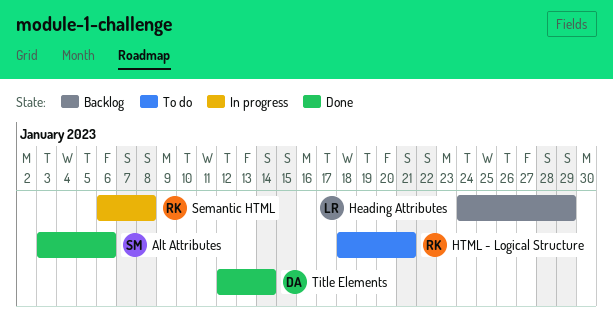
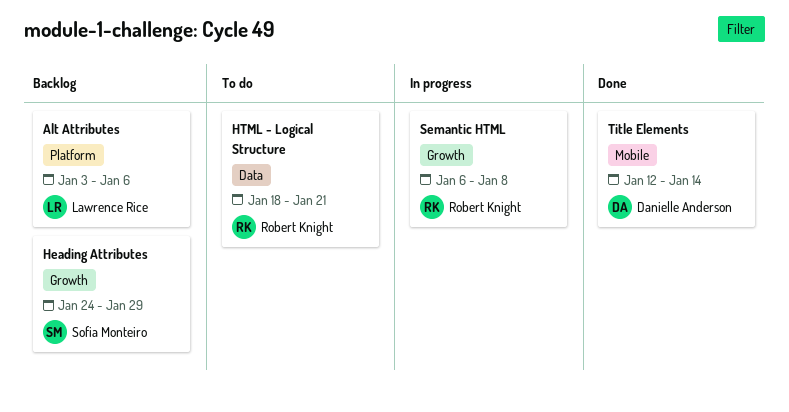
Alt Attributes, status: Done -> Backlog
Alt Attributes, owner: Sofia Monteiro -> Lawrence Rice
Heading Attributes, owner: Lawrence Rice -> Sofia Monteiro

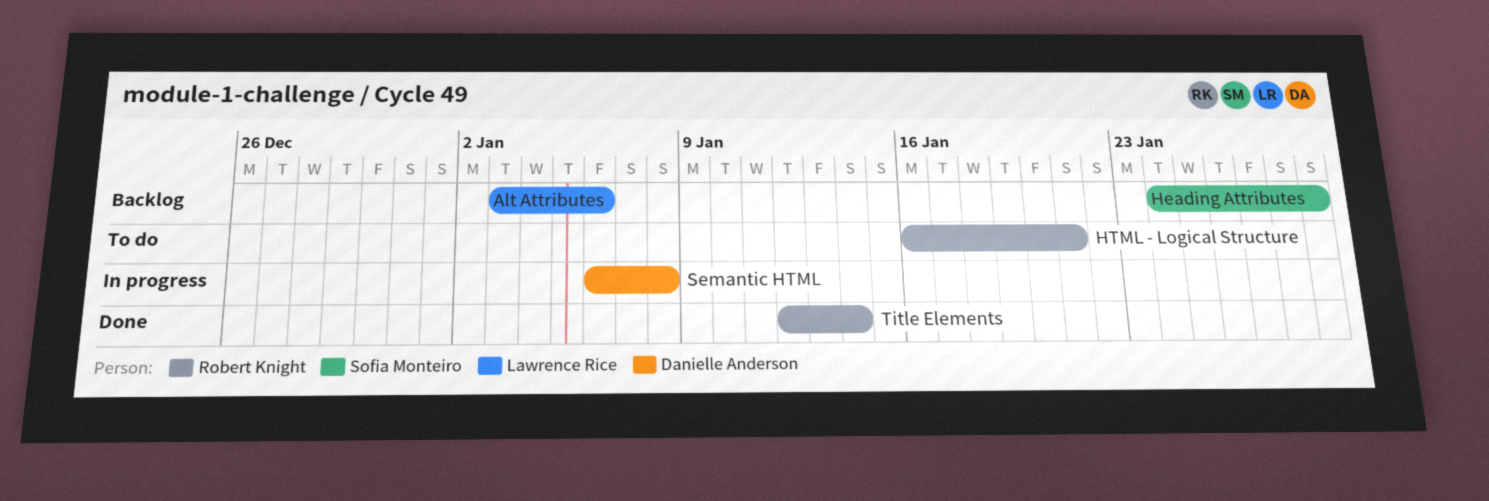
HTML - Logical Structure, start: Jan 18 -> Jan 16
Semantic HTML, owner: Robert Knight -> Danielle Anderson
Title Elements, owner: Danielle Anderson -> Robert Knight

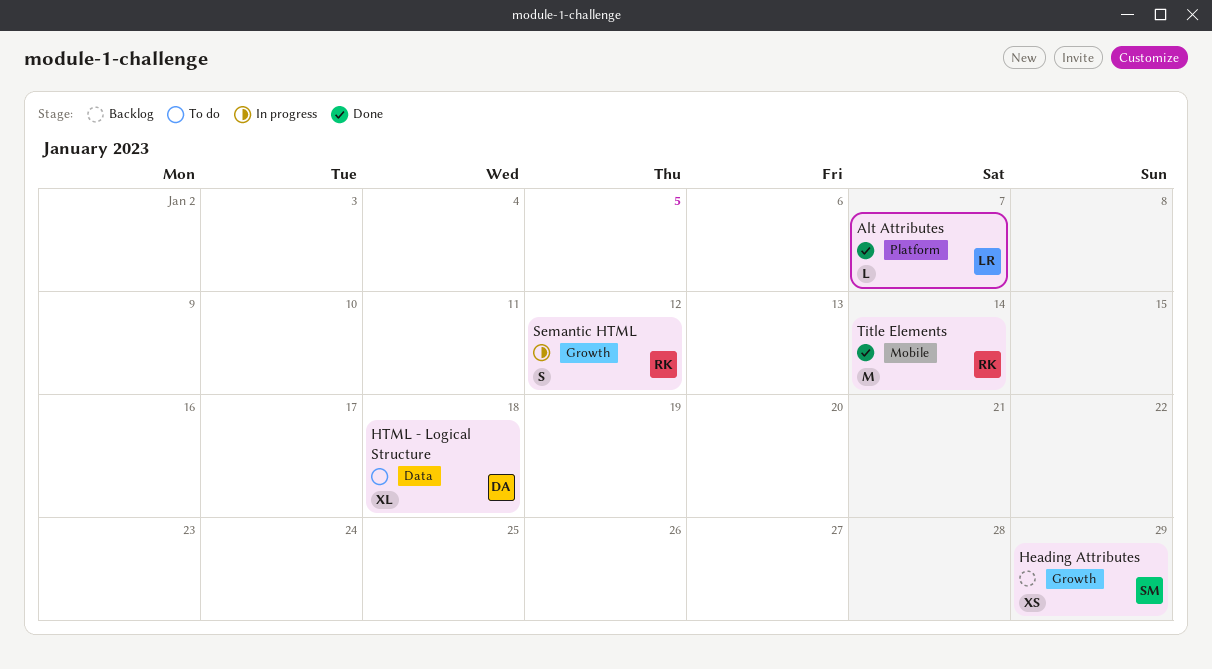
Alt Attributes, status: Backlog -> Done
Alt Attributes, due: Jan 6 -> Jan 7
HTML - Logical Structure, owner: Robert Knight -> Danielle Anderson
HTML - Logical Structure, due: Jan 21 -> Jan 18
Semantic HTML, owner: Danielle Anderson -> Robert Knight
Semantic HTML, due: Jan 8 -> Jan 12

